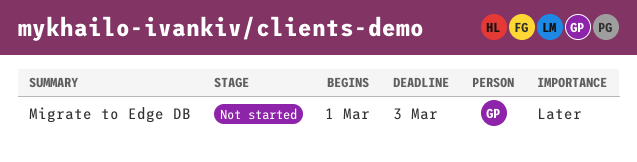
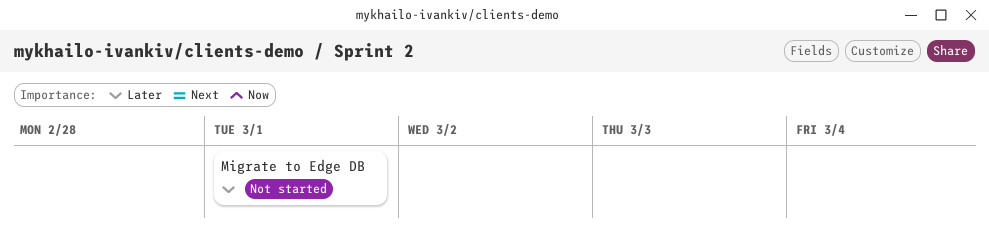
Migrate to Edge DB, due: Mar 3 -> Mar 1

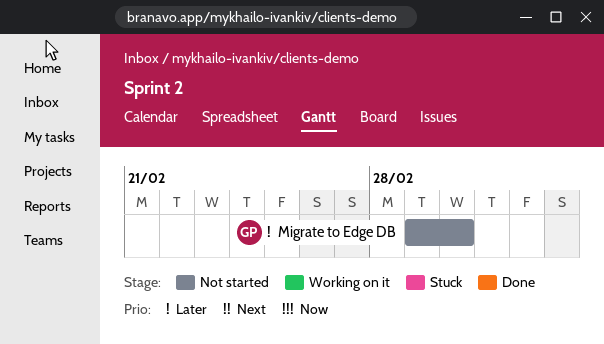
Migrate to Edge DB, due: Mar 1 -> Mar 2

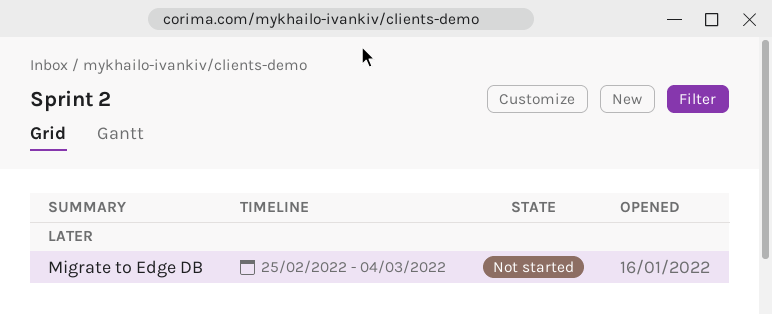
Migrate to Edge DB, start: Mar 1 -> Feb 25
Migrate to Edge DB, due: Mar 2 -> Mar 4

